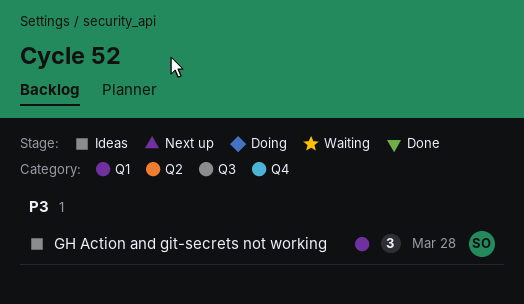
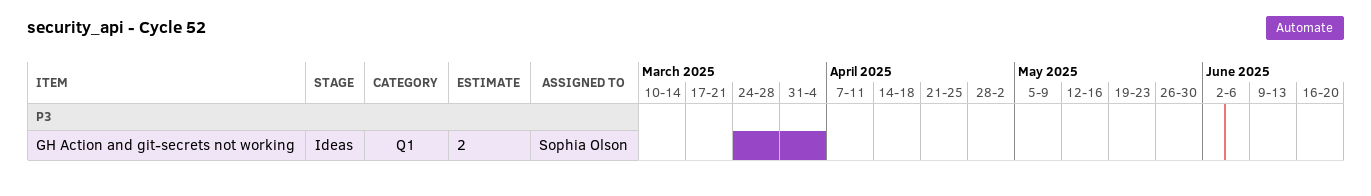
GH Action and git-secrets not working, estimate: 3 -> 2
GH Action and git-secrets not working, due: Mar 28 -> Apr 4

